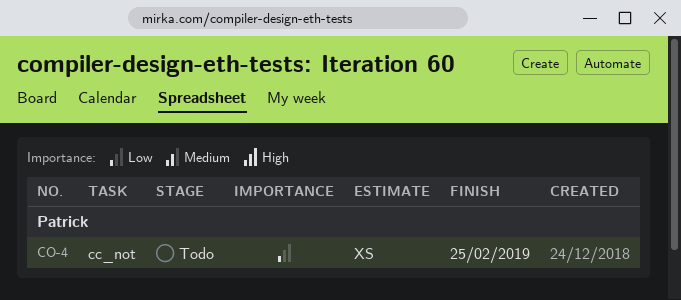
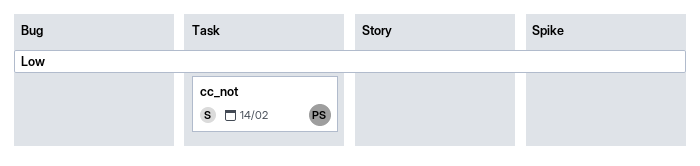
cc_not, estimate: XS -> S
cc_not, due: Feb 25 -> Feb 14

